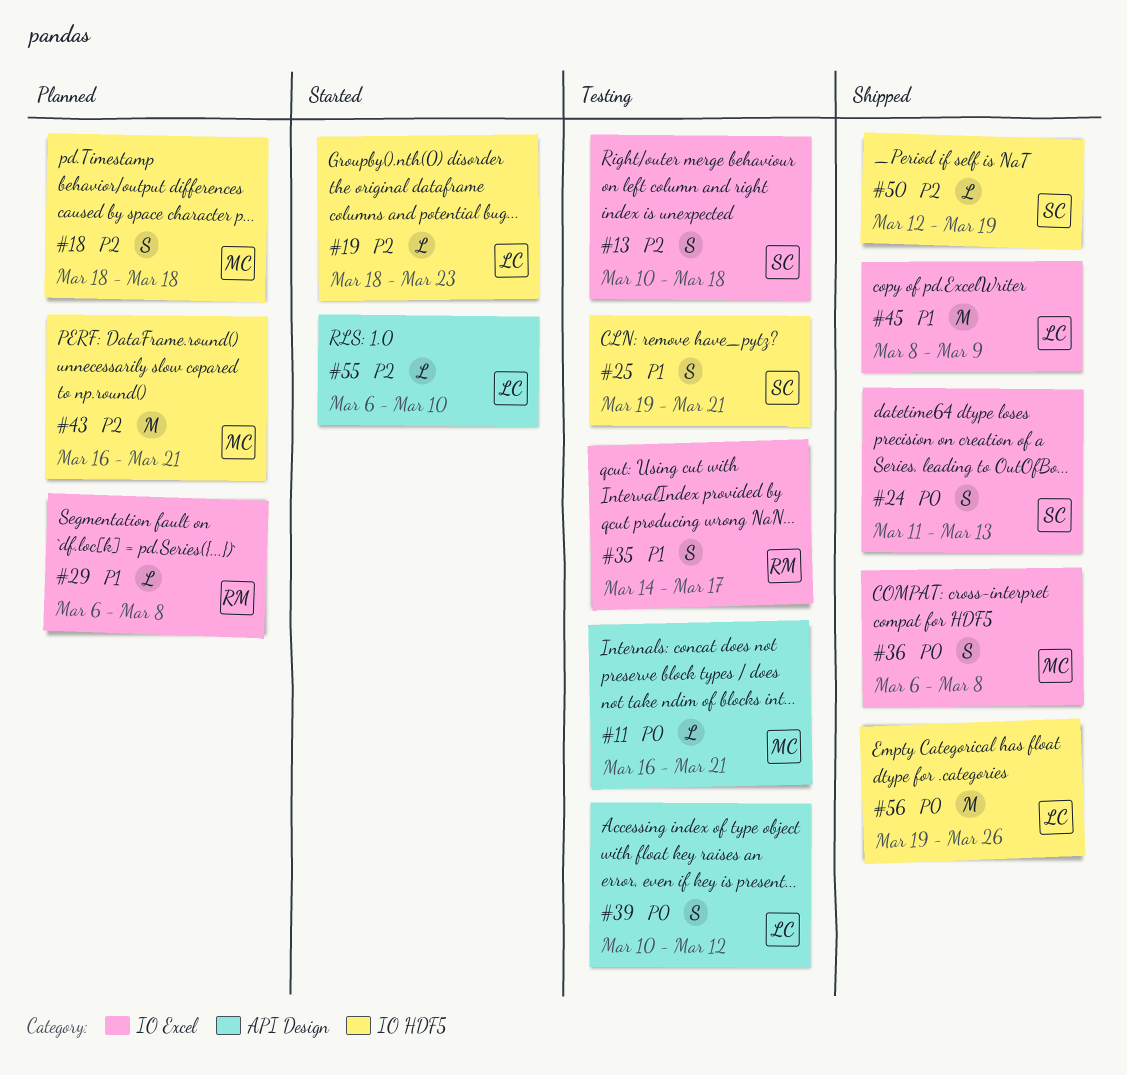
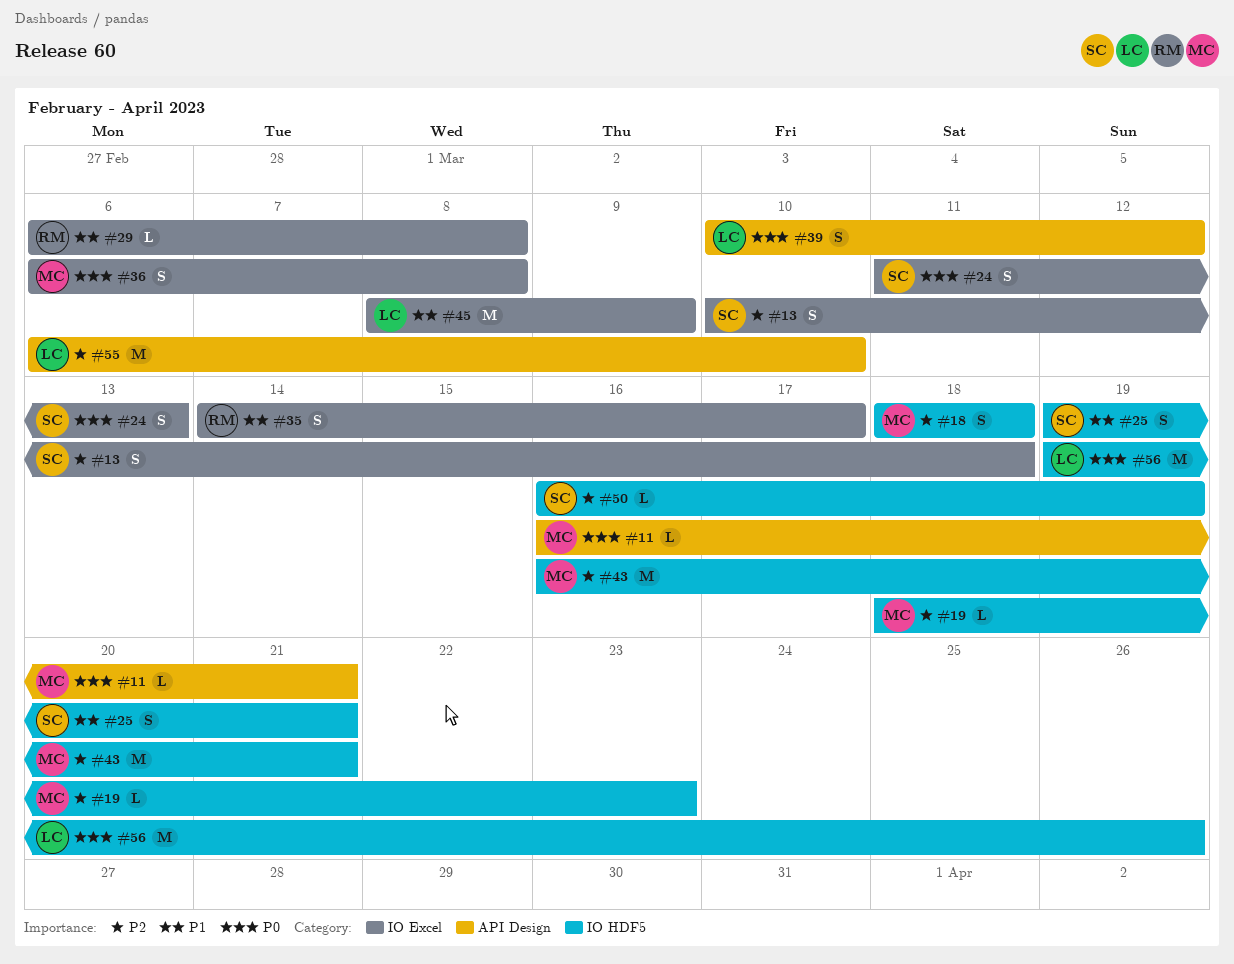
#19, owner: LC -> MC
#50, start: Mar 12 -> Mar 16
#55, estimate: L -> M

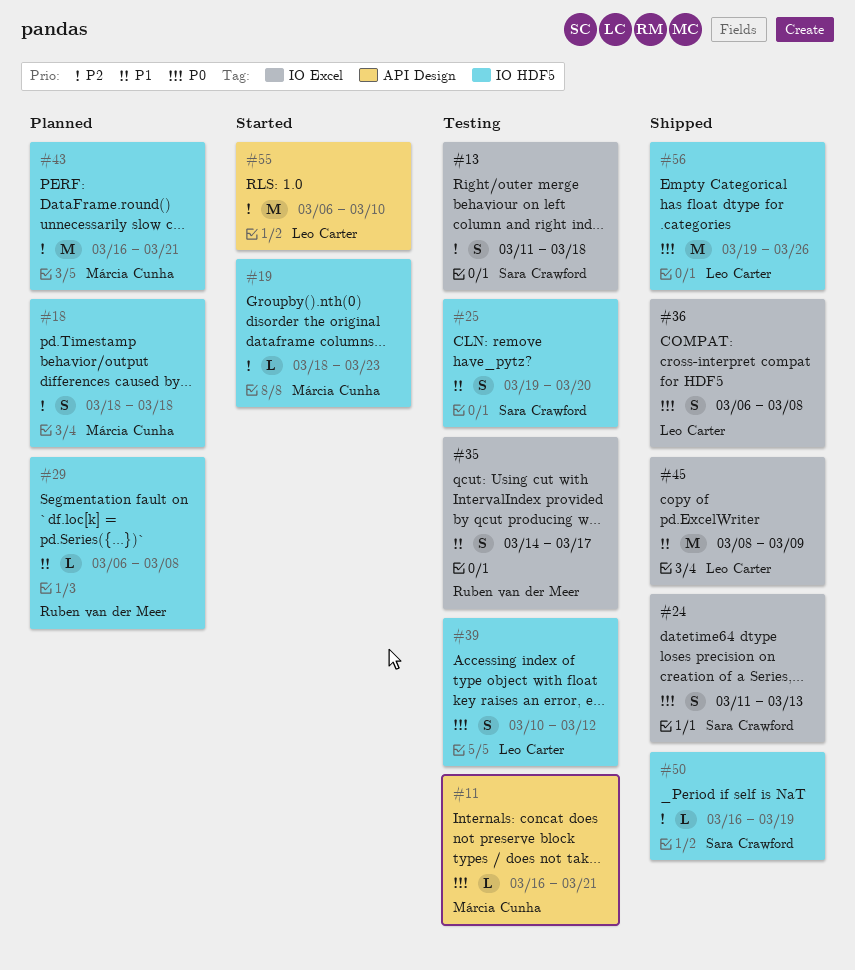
#13, start: Mar 10 -> Mar 11
#25, due: Mar 21 -> Mar 20
#29, label: IO Excel -> IO HDF5
#36, owner: Márcia Cunha -> Leo Carter
#39, label: API Design -> IO HDF5

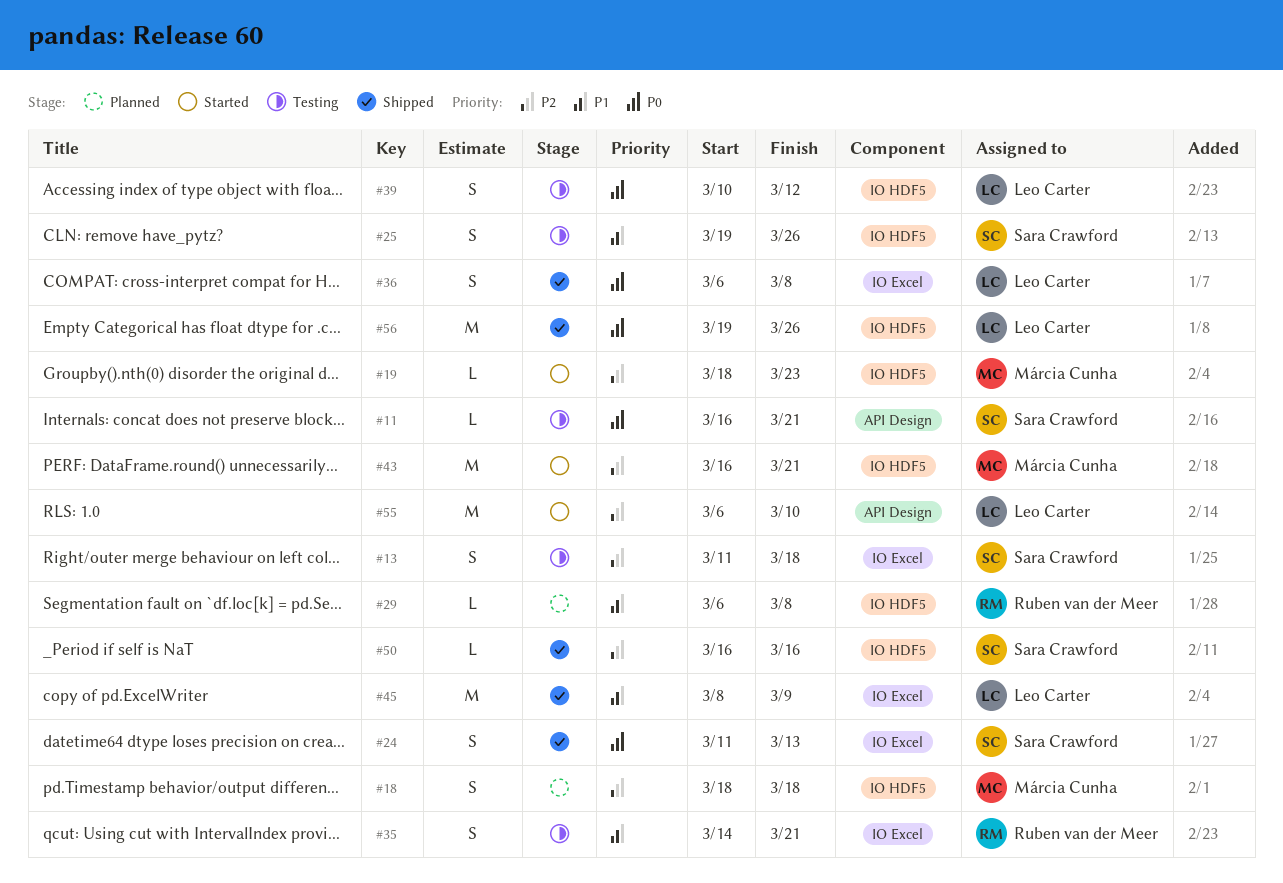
#11, owner: Márcia Cunha -> Sara Crawford
#25, due: Mar 20 -> Mar 26
#35, due: Mar 17 -> Mar 21
#43, status: Planned -> Started
#50, due: Mar 19 -> Mar 16

